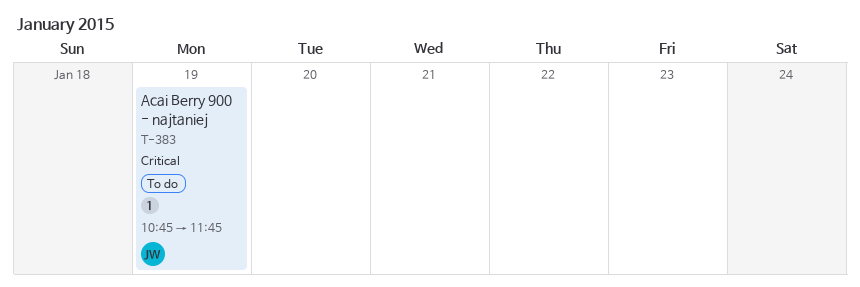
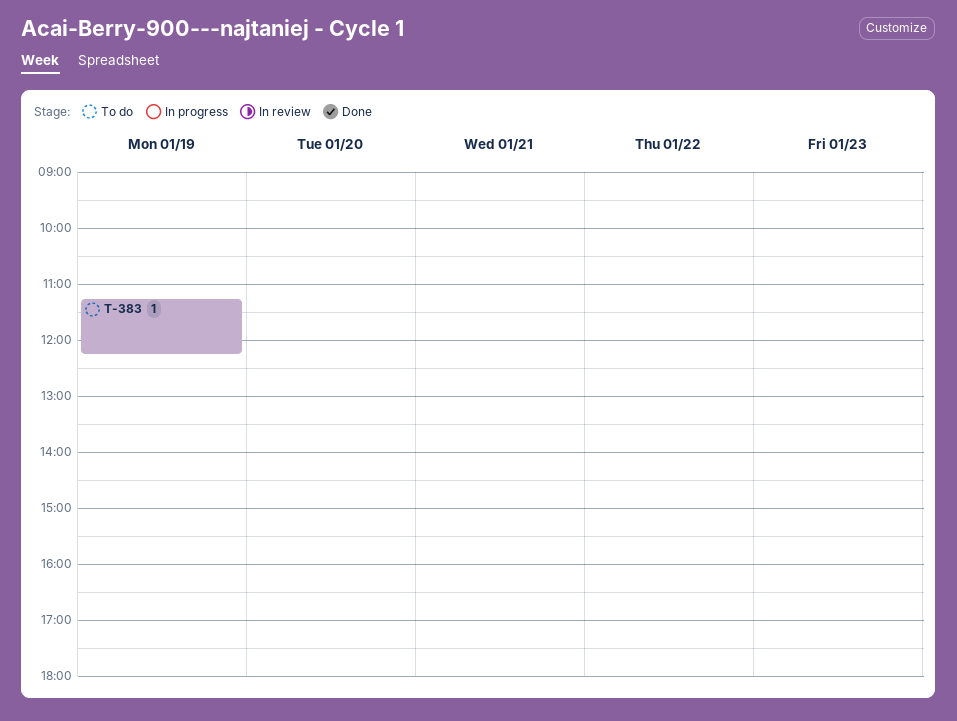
T-383, begins: 10:45 -> 11:15
T-383, ends: 11:45 -> 12:15

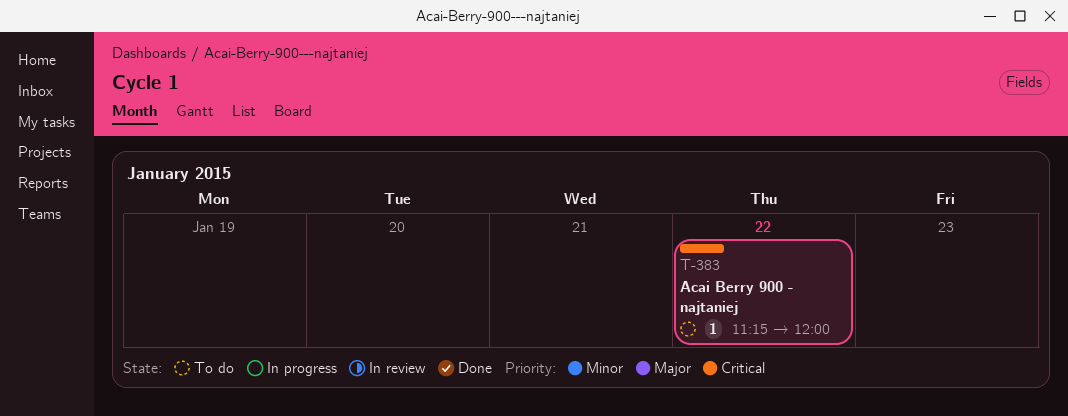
T-383, day: Jan 19 -> Jan 22
T-383, ends: 12:15 -> 12:00

